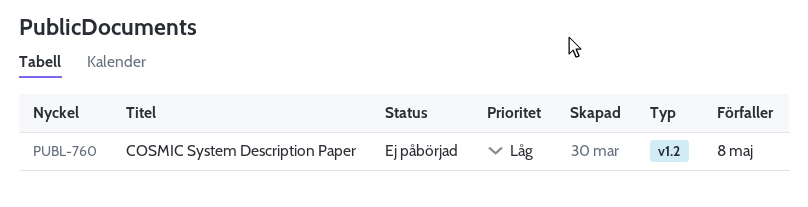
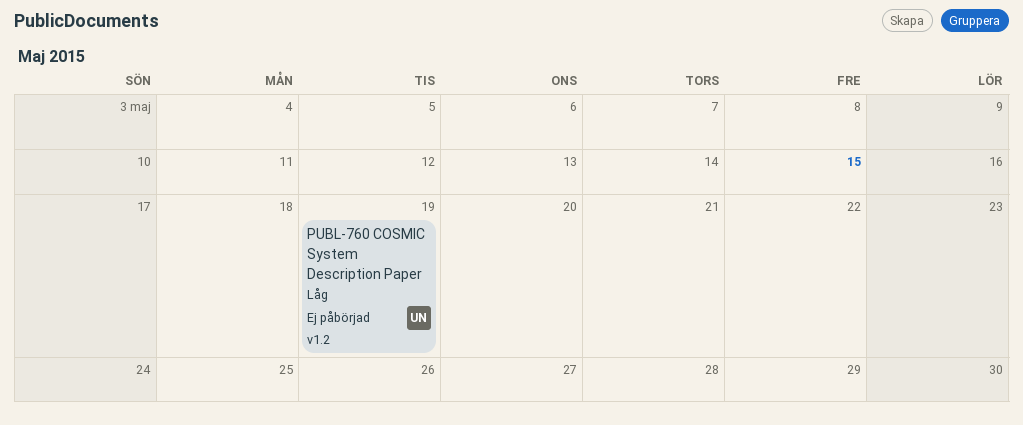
PUBL-760, due: May 8 -> May 19

